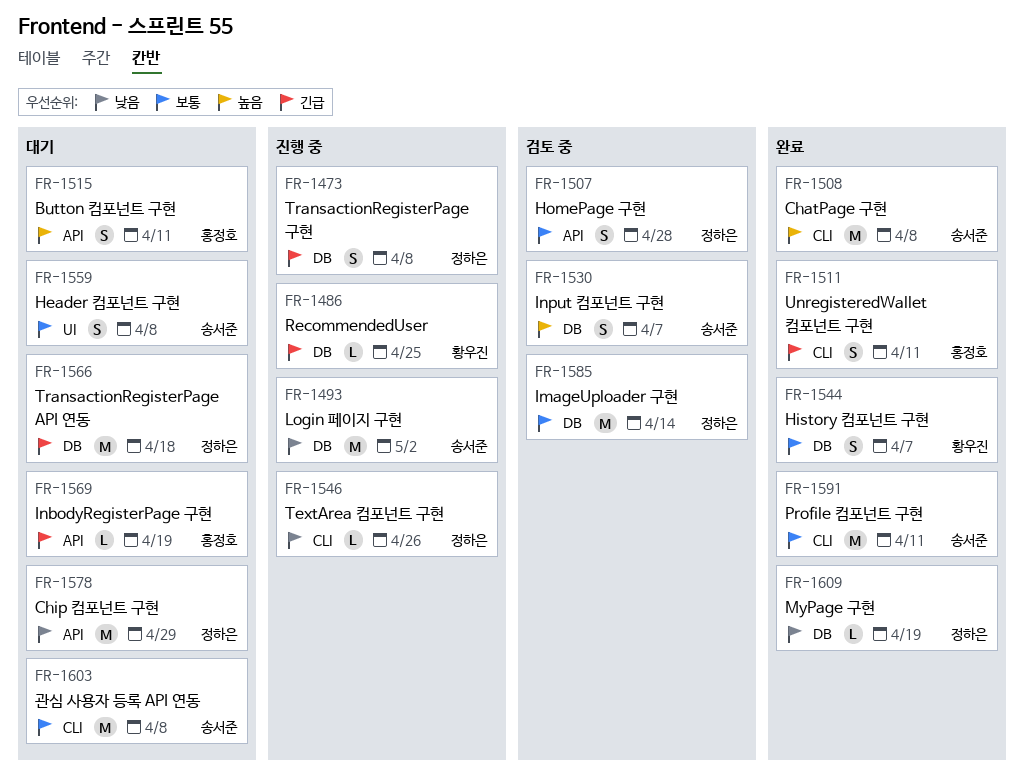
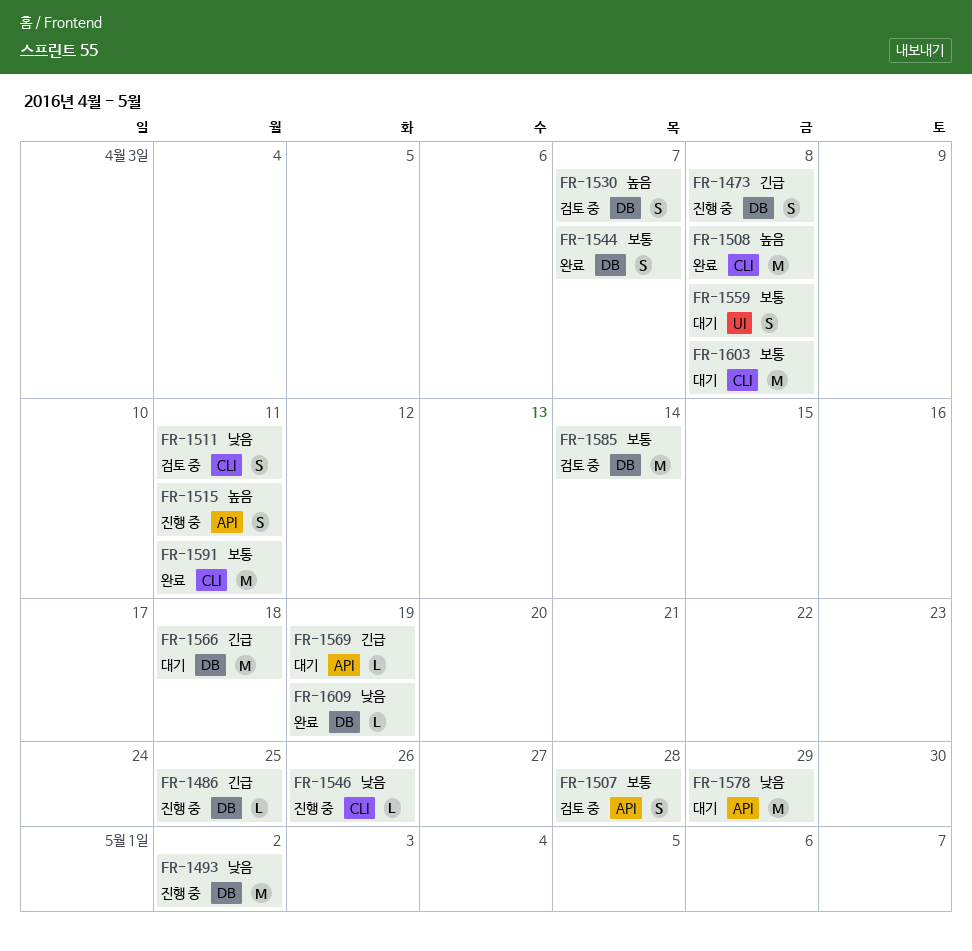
FR-1511, status: 완료 -> 검토 중
FR-1511, priority: 긴급 -> 낮음
FR-1515, status: 대기 -> 진행 중

